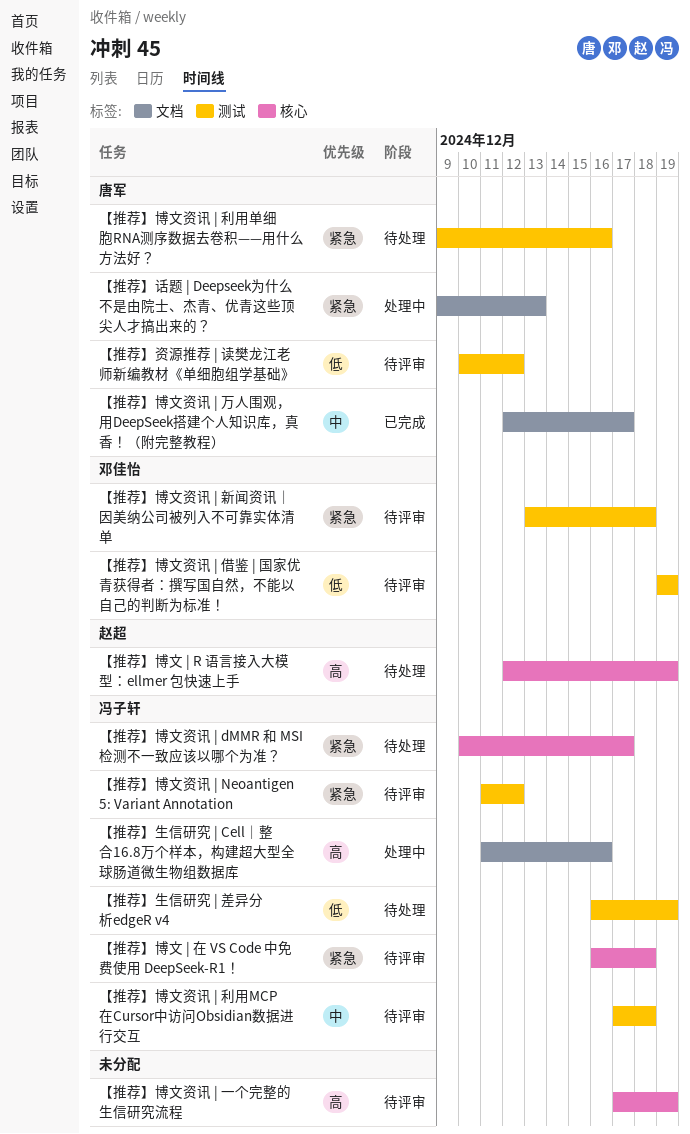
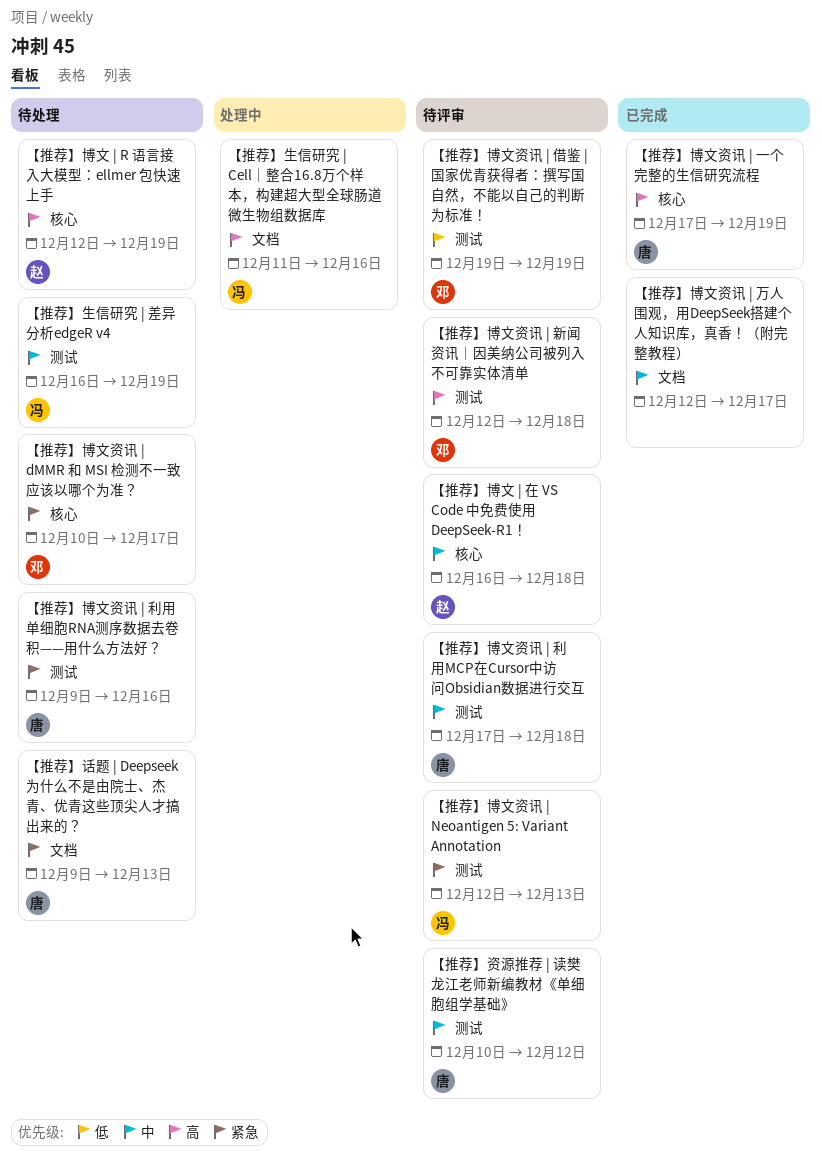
【推荐】博文 | 在 VS Code 中免费使用 DeepSeek-R1！, owner: 冯子轩 -> 赵超
【推荐】博文 | 在 VS Code 中免费使用 DeepSeek-R1！, priority: 紧急 -> 中
【推荐】博文资讯 | dMMR 和 MSI 检测不一致应该以哪个为准？, owner: 冯子轩 -> 邓佳怡
【推荐】博文资讯 | Neoantigen 5: Variant Annotation, start: Dec 11 -> Dec 12
【推荐】博文资讯 | Neoantigen 5: Variant Annotation, due: Dec 12 -> Dec 13
【推荐】博文资讯 | 一个完整的生信研究流程, status: 待评审 -> 已完成
【推荐】博文资讯 | 一个完整的生信研究流程, owner: none -> 唐军
【推荐】博文资讯 | 万人围观，用DeepSeek搭建个人知识库，真香！（附完整教程）, owner: 唐军 -> none
【推荐】博文资讯 | 利用MCP在Cursor中访问Obsidian数据进行交互, owner: 冯子轩 -> 唐军
【推荐】博文资讯 | 新闻资讯｜因美纳公司被列入不可靠实体清单, priority: 紧急 -> 高
【推荐】博文资讯 | 新闻资讯｜因美纳公司被列入不可靠实体清单, start: Dec 13 -> Dec 12
【推荐】生信研究 | 差异分析edgeR v4, priority: 低 -> 中
【推荐】话题 | Deepseek为什么不是由院士、杰青、优青这些顶尖人才搞出来的？, status: 处理中 -> 待处理
【推荐】资源推荐 | 读樊龙江老师新编教材《单细胞组学基础》, priority: 低 -> 中

